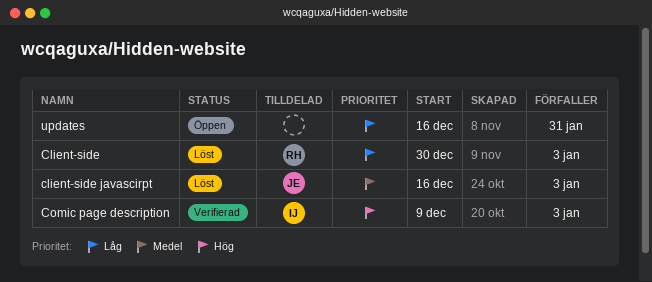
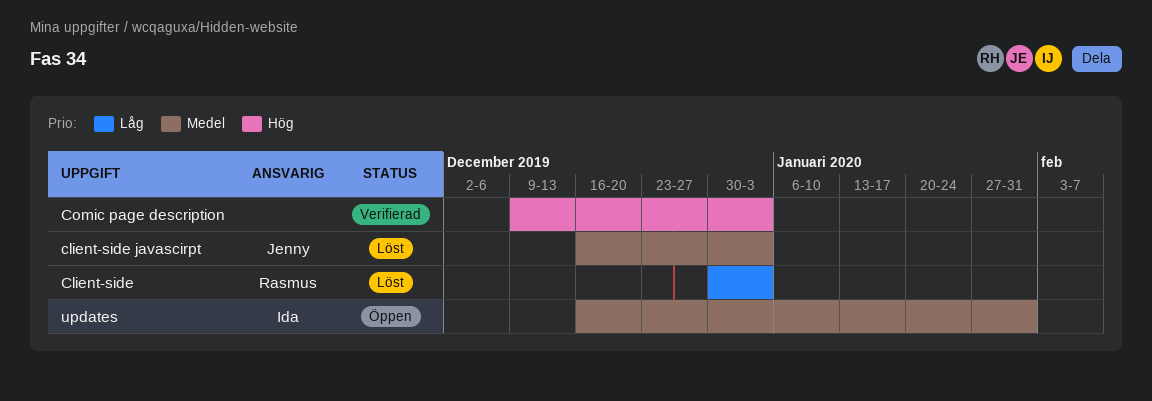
Comic page description, owner: Ida -> none
updates, owner: none -> Ida
updates, priority: Låg -> Medel

